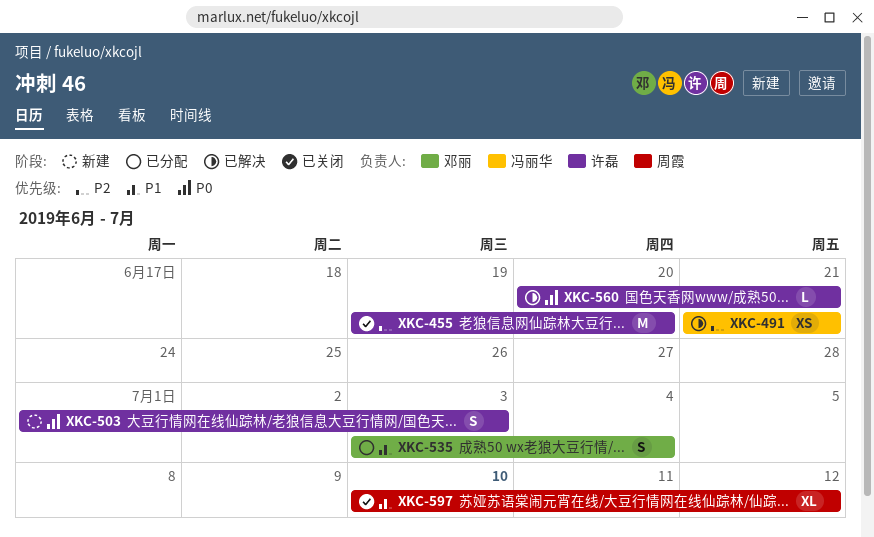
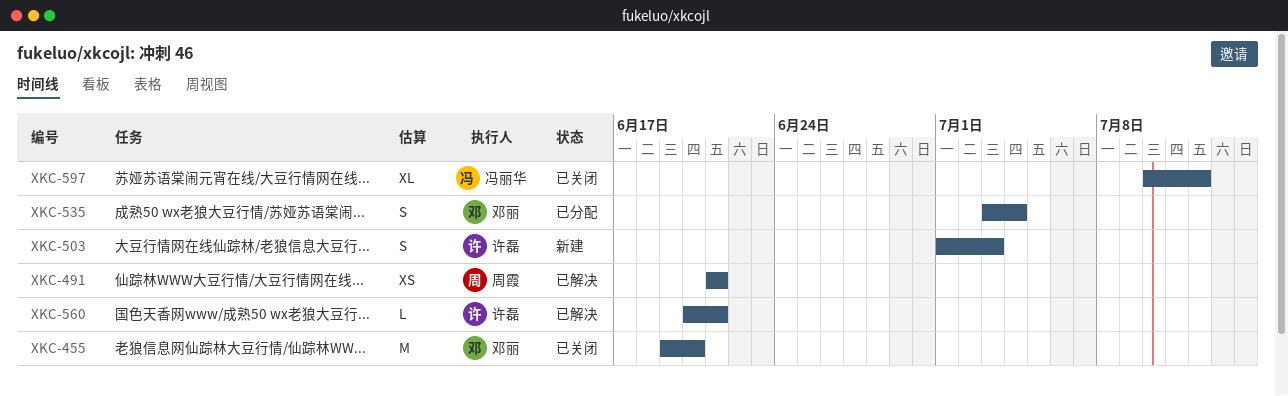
XKC-455, owner: 许磊 -> 邓丽
XKC-491, owner: 冯丽华 -> 周霞
XKC-597, owner: 周霞 -> 冯丽华

